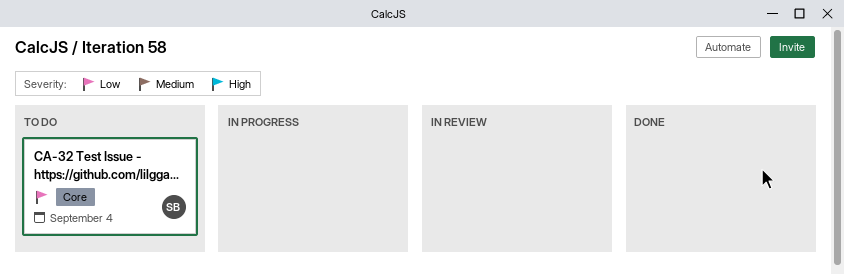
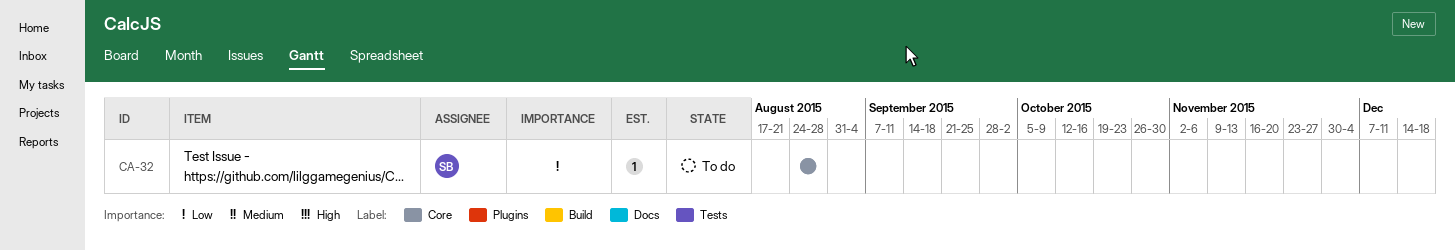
CA-32, due: Sep 4 -> Aug 28

